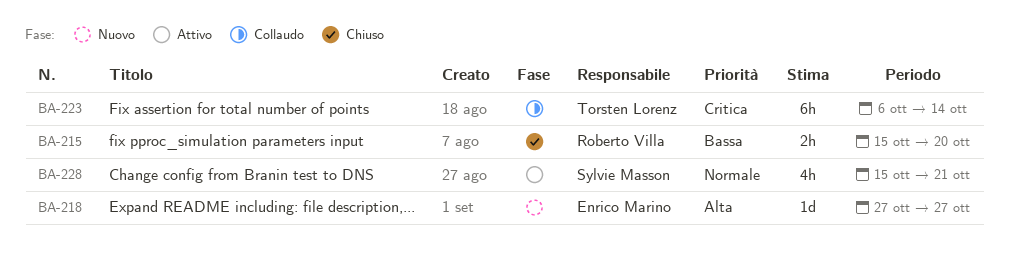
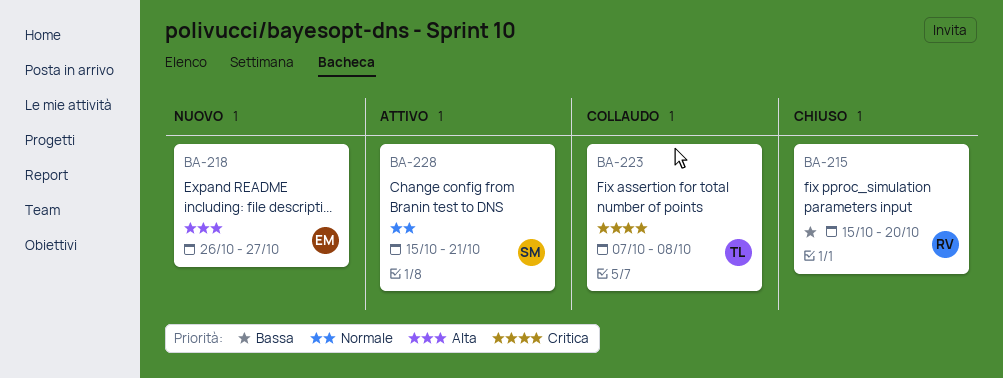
BA-218, start: Oct 27 -> Oct 26
BA-223, start: Oct 6 -> Oct 7
BA-223, due: Oct 14 -> Oct 8

